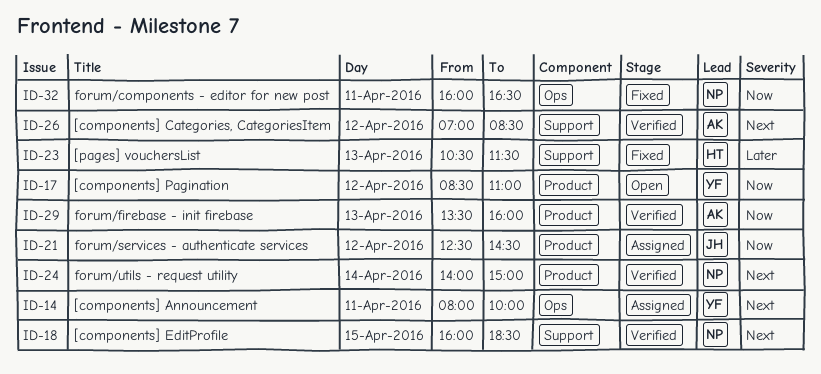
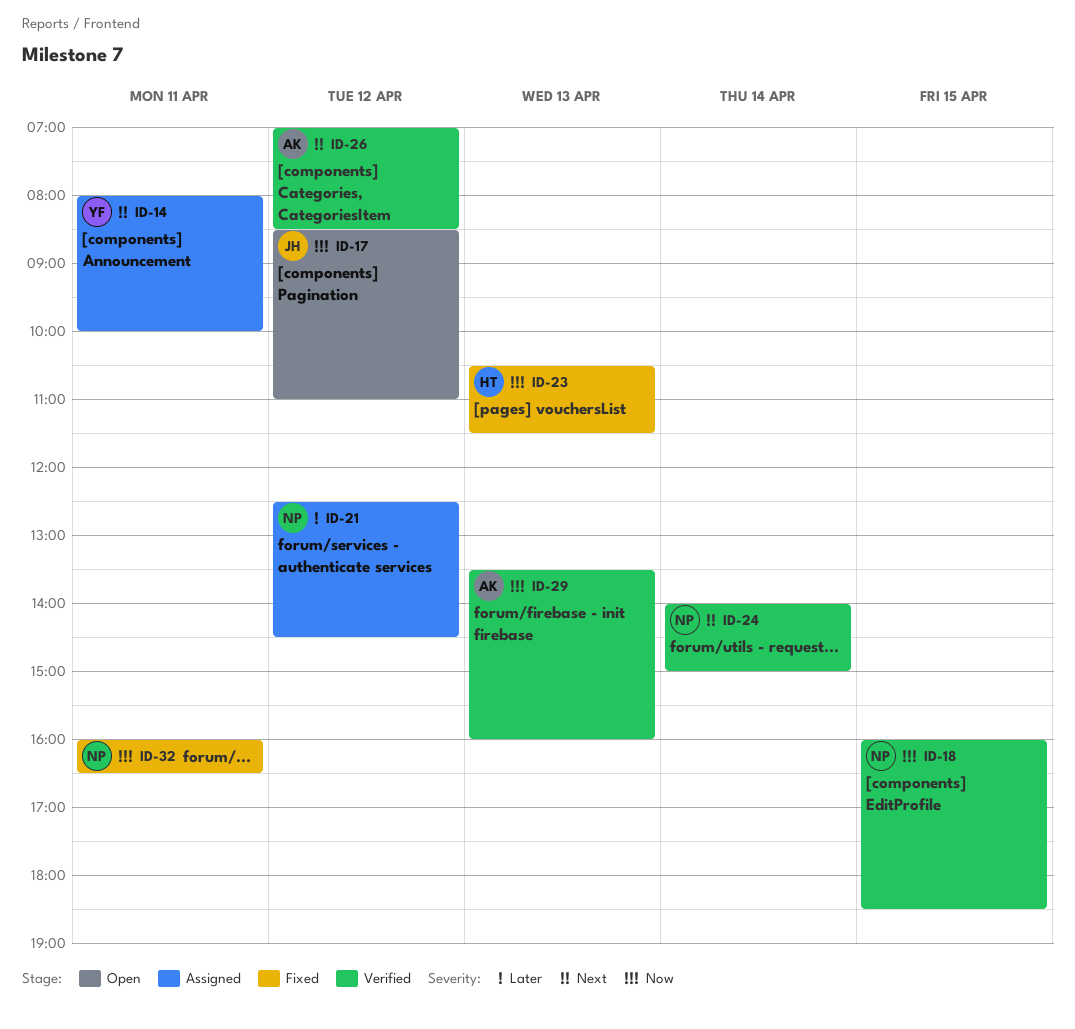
ID-17, owner: YF -> JH
ID-18, priority: Next -> Now
ID-21, owner: JH -> NP
ID-21, priority: Now -> Later
ID-23, priority: Later -> Now

